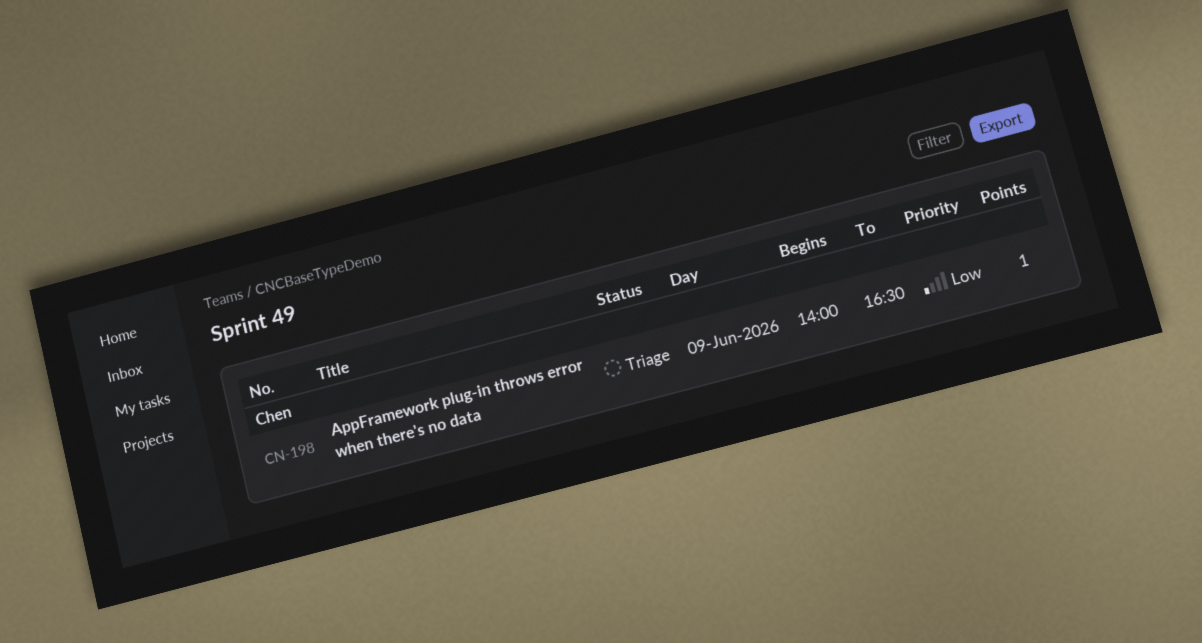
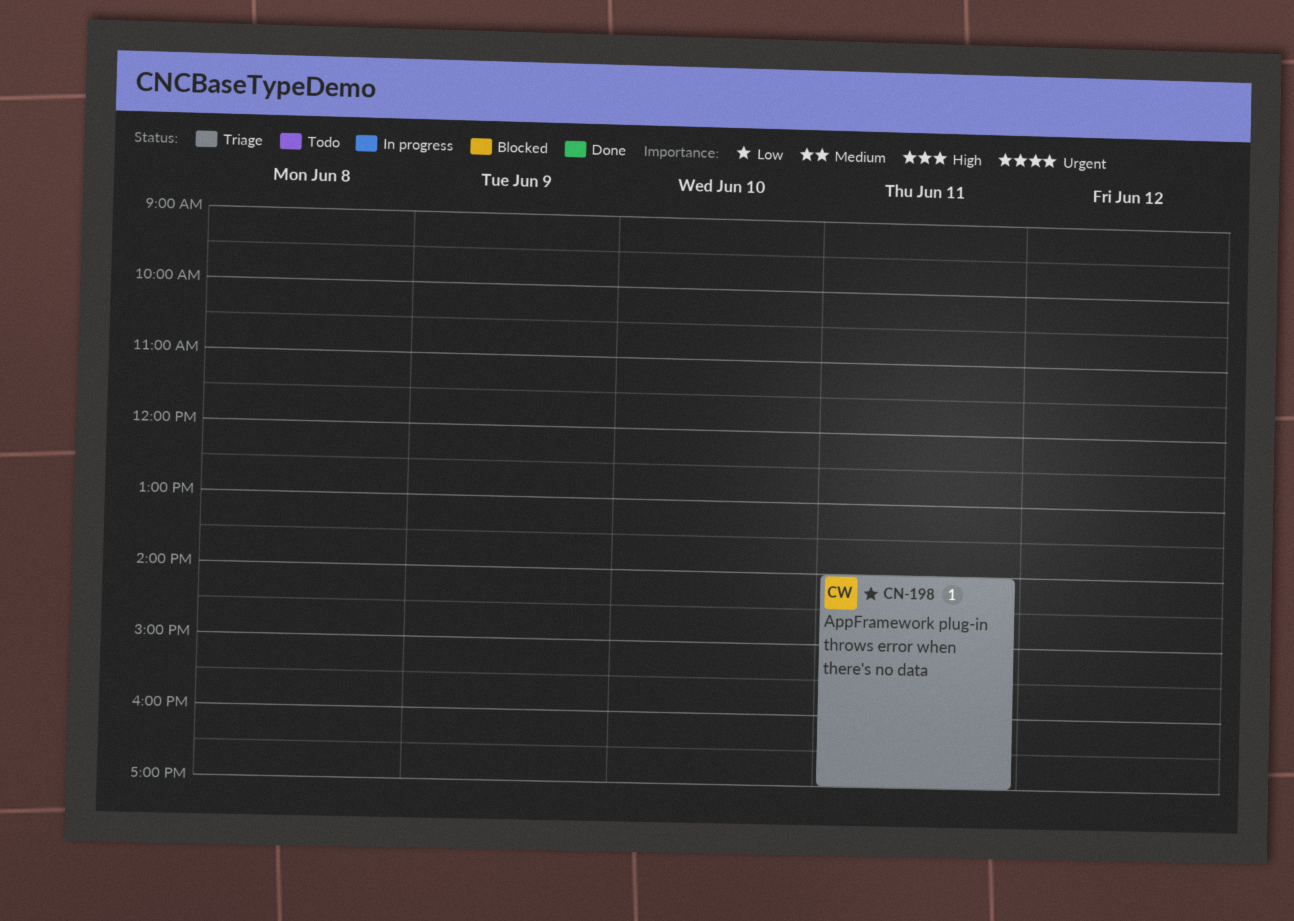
CN-198, day: Jun 9 -> Jun 11
CN-198, ends: 16:30 -> 17:00

